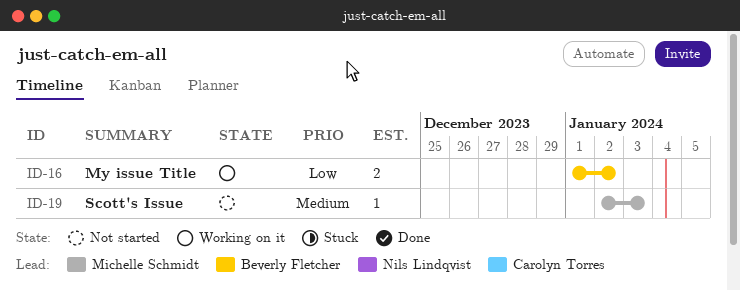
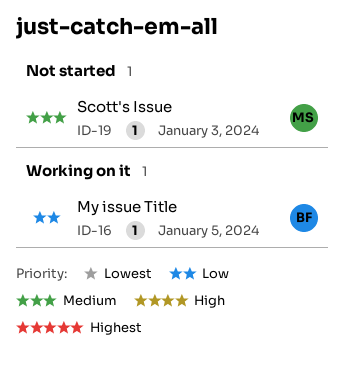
ID-16, estimate: 2 -> 1
ID-16, due: Jan 2 -> Jan 5

